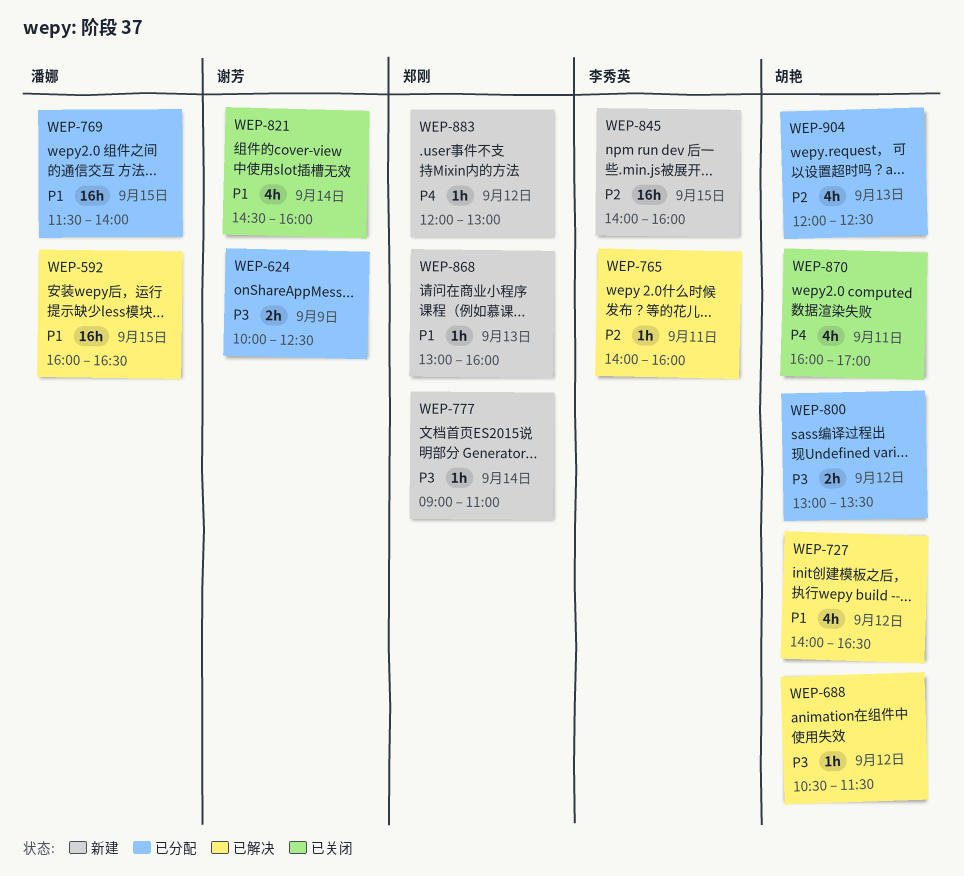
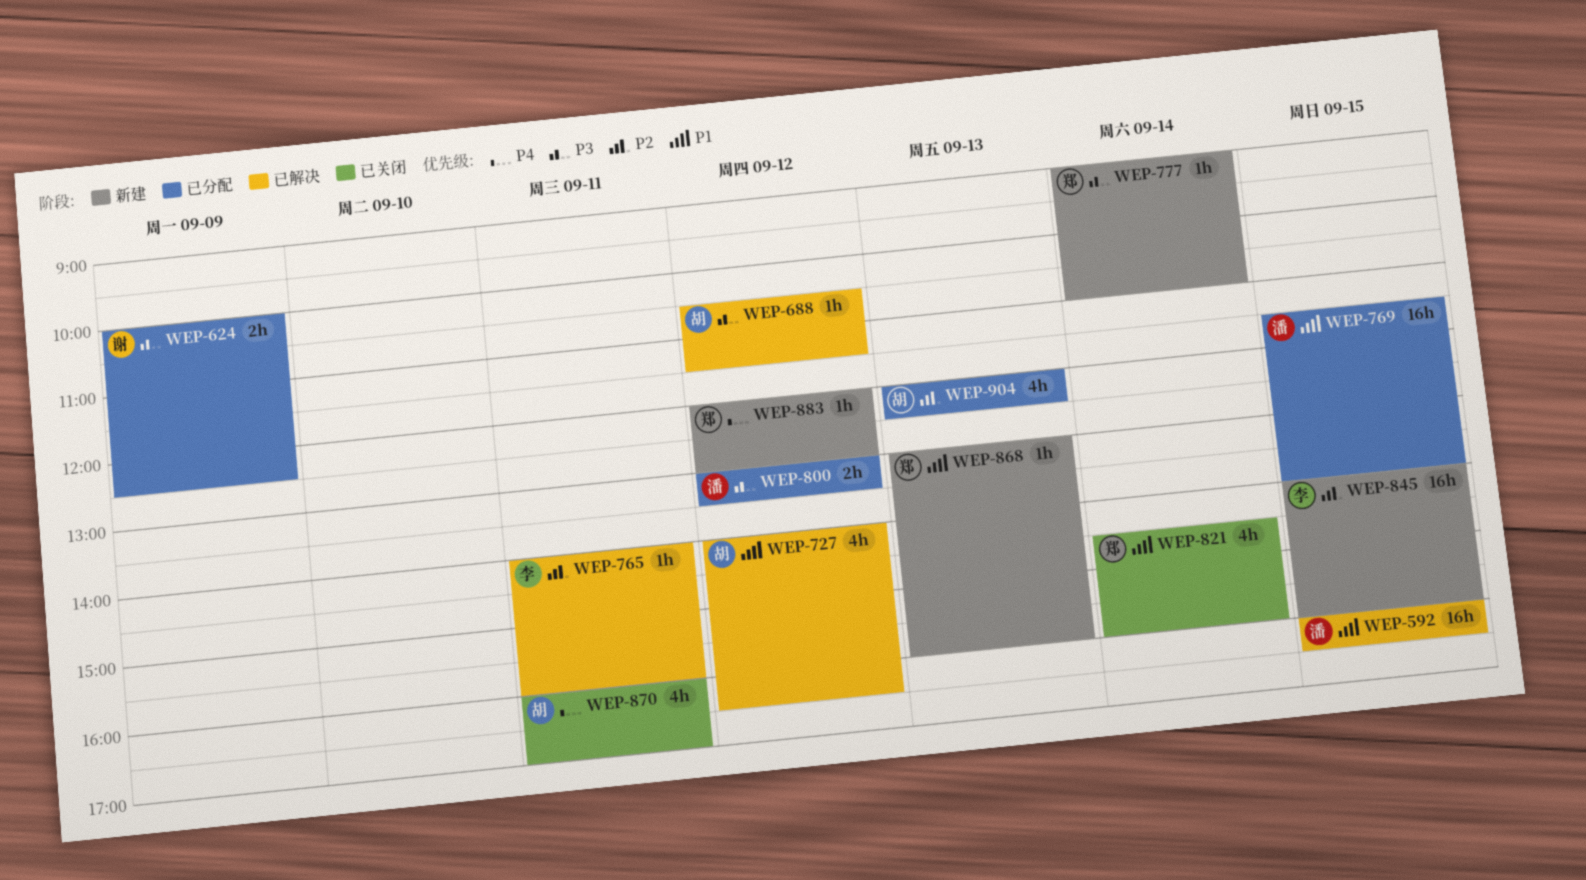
WEP-800, owner: 胡艳 -> 潘娜
WEP-821, owner: 谢芳 -> 郑刚

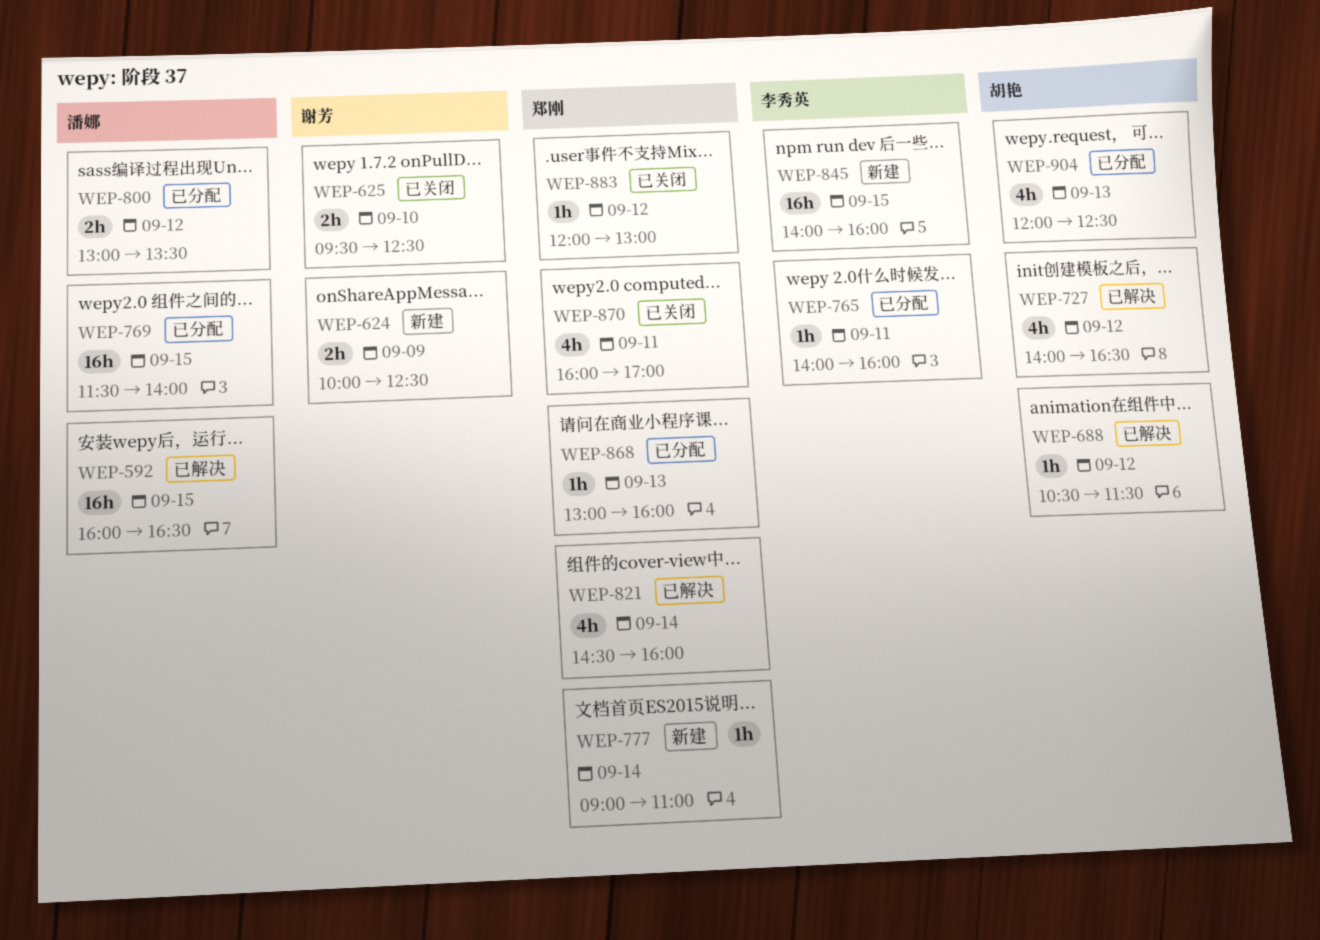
WEP-624, status: 已分配 -> 新建
WEP-625: none -> present
WEP-765, status: 已解决 -> 已分配
WEP-821, status: 已关闭 -> 已解决
WEP-868, status: 新建 -> 已分配
WEP-870, owner: 胡艳 -> 郑刚
WEP-883, status: 新建 -> 已关闭

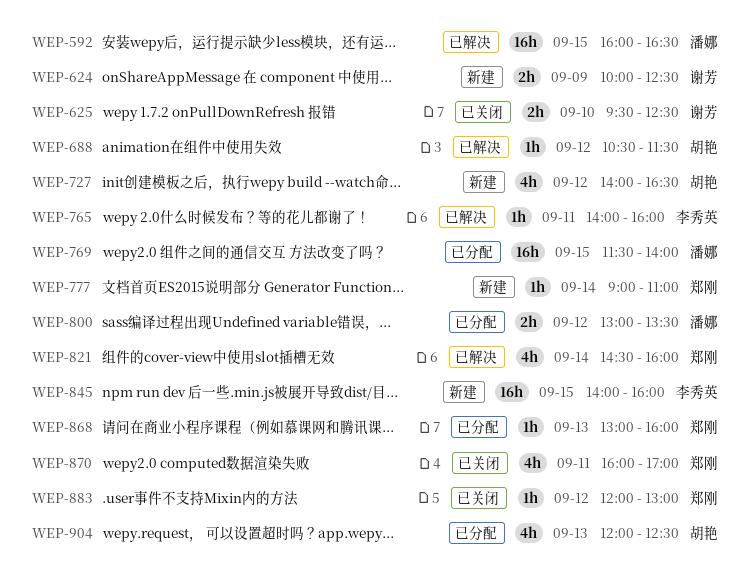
WEP-727, status: 已解决 -> 新建
WEP-765, status: 已分配 -> 已解决

